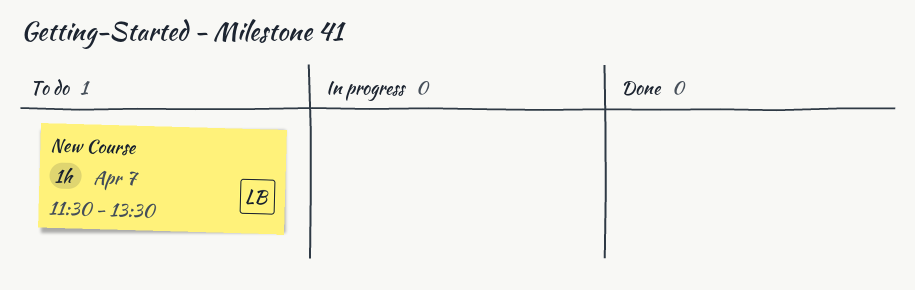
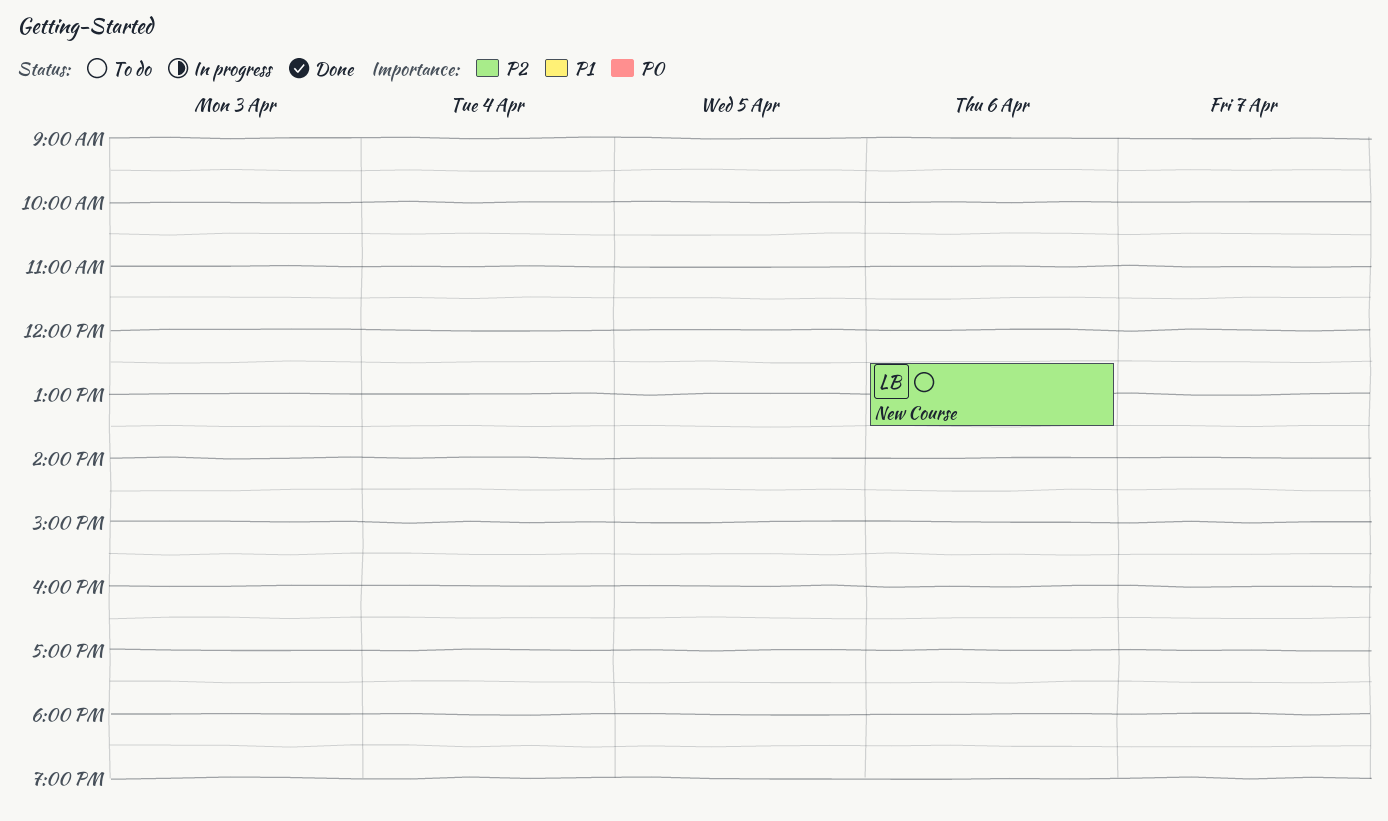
New Course, day: Apr 7 -> Apr 6
New Course, begins: 11:30 -> 12:30

